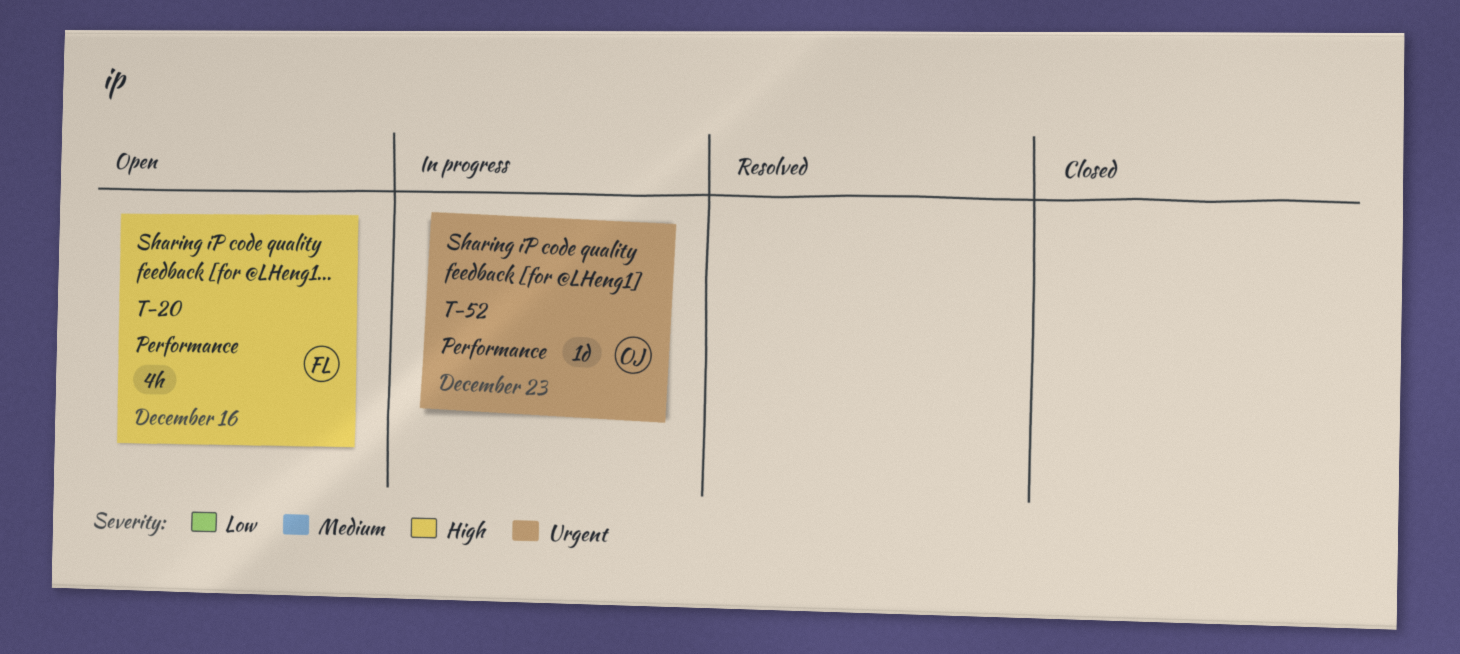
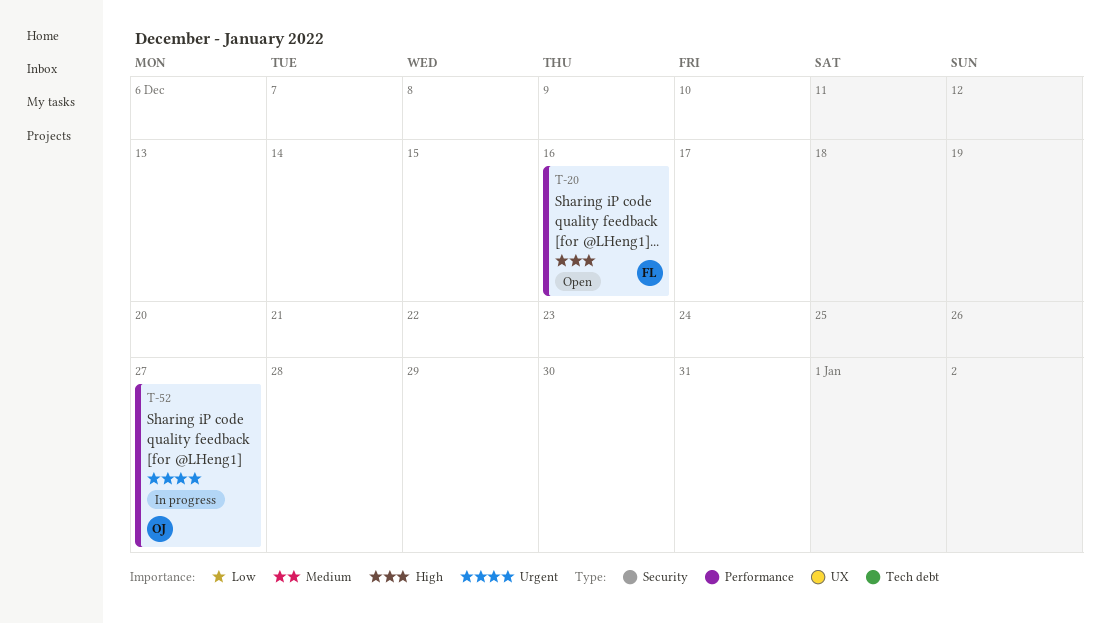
T-52, due: Dec 23 -> Dec 27

